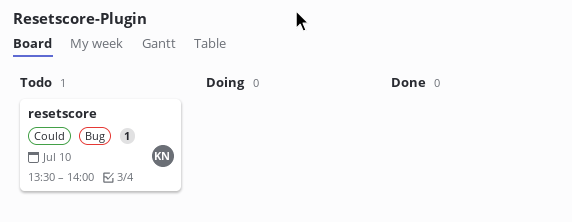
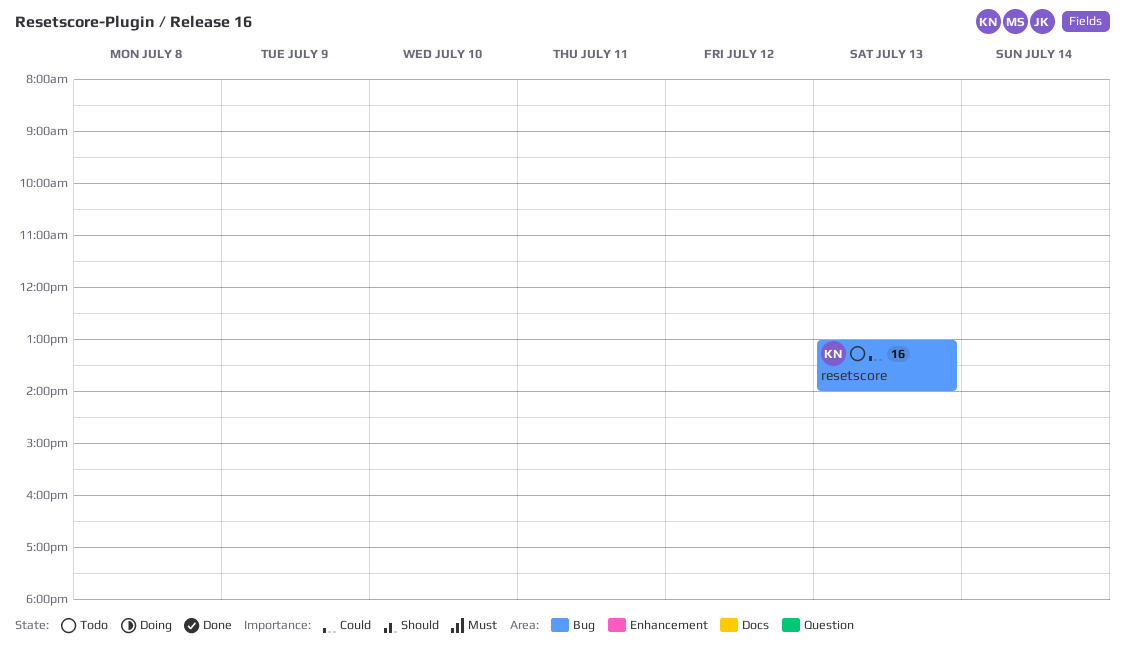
resetscore, estimate: 1 -> 16
resetscore, day: Jul 10 -> Jul 13
resetscore, begins: 13:30 -> 13:00

